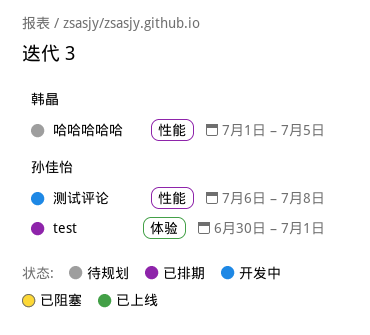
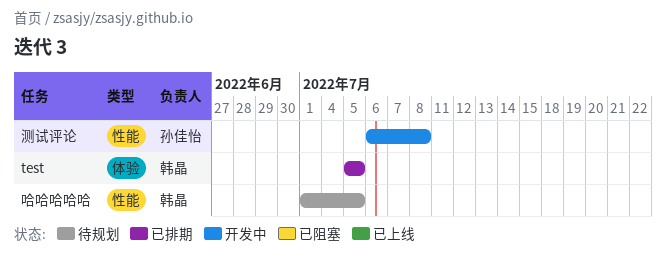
test, owner: 孙佳怡 -> 韩晶
test, start: Jun 30 -> Jul 5
test, due: Jul 1 -> Jul 5

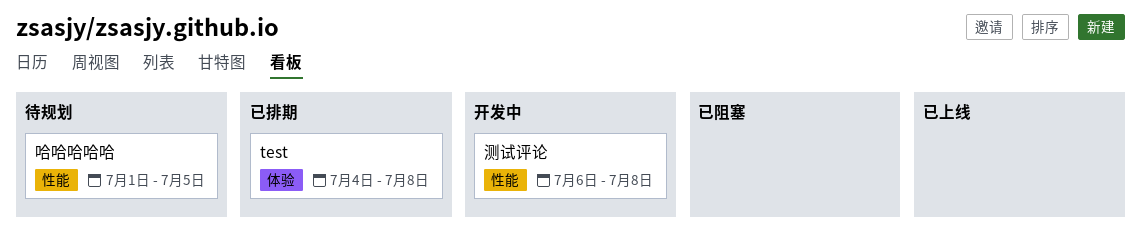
test, start: Jul 5 -> Jul 4
test, due: Jul 5 -> Jul 8

